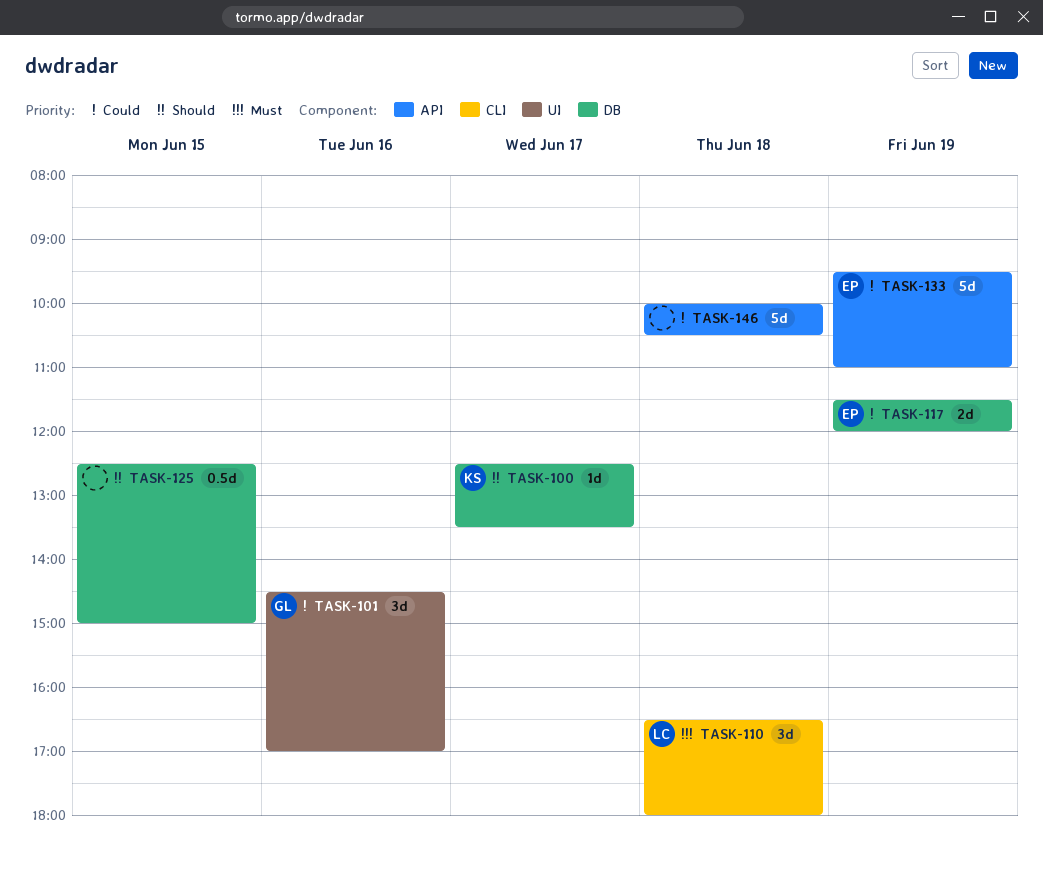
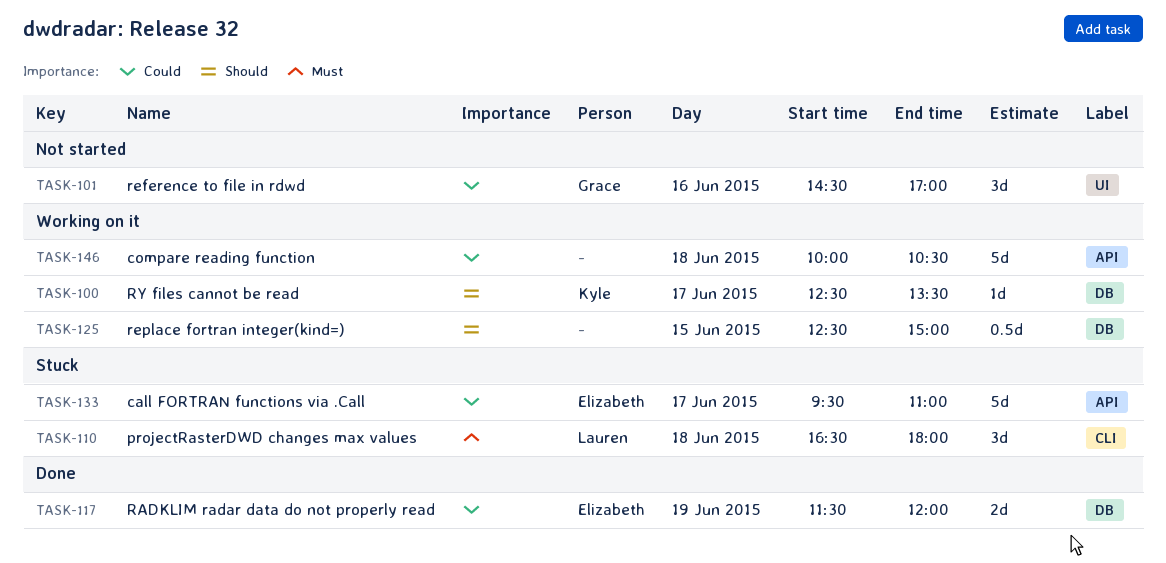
TASK-133, day: Jun 19 -> Jun 17

